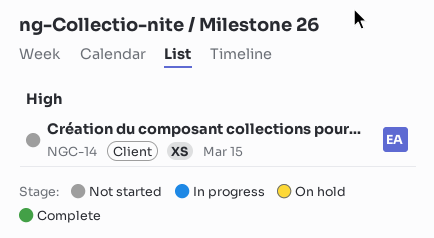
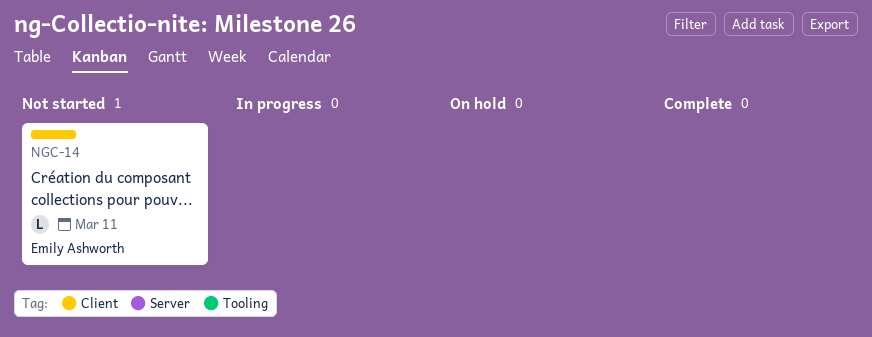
NGC-14, estimate: XS -> L
NGC-14, due: Mar 15 -> Mar 11

